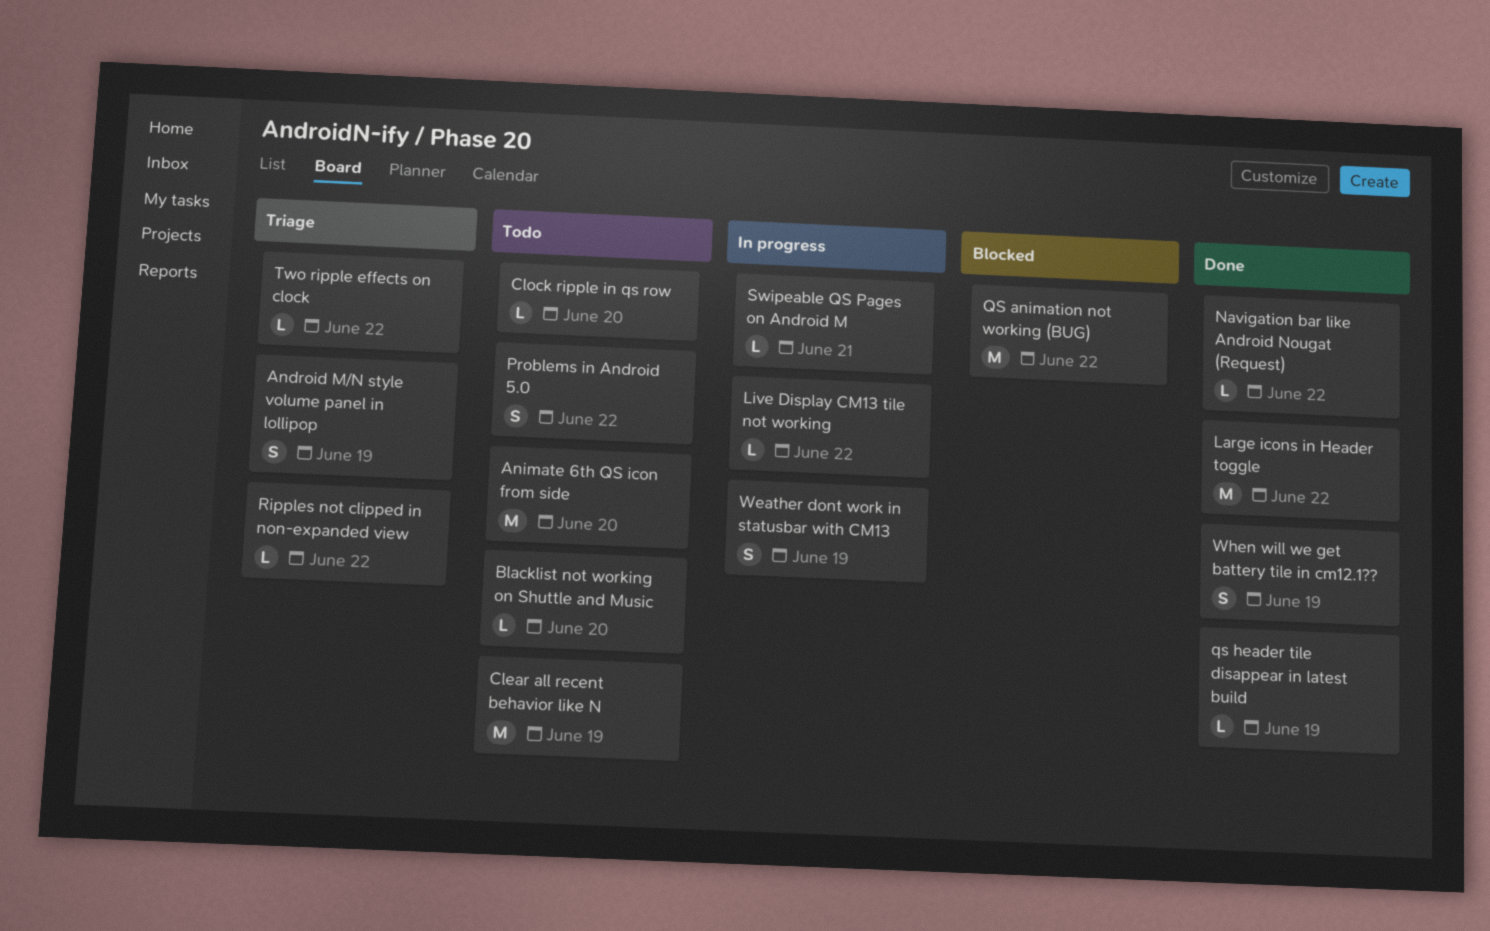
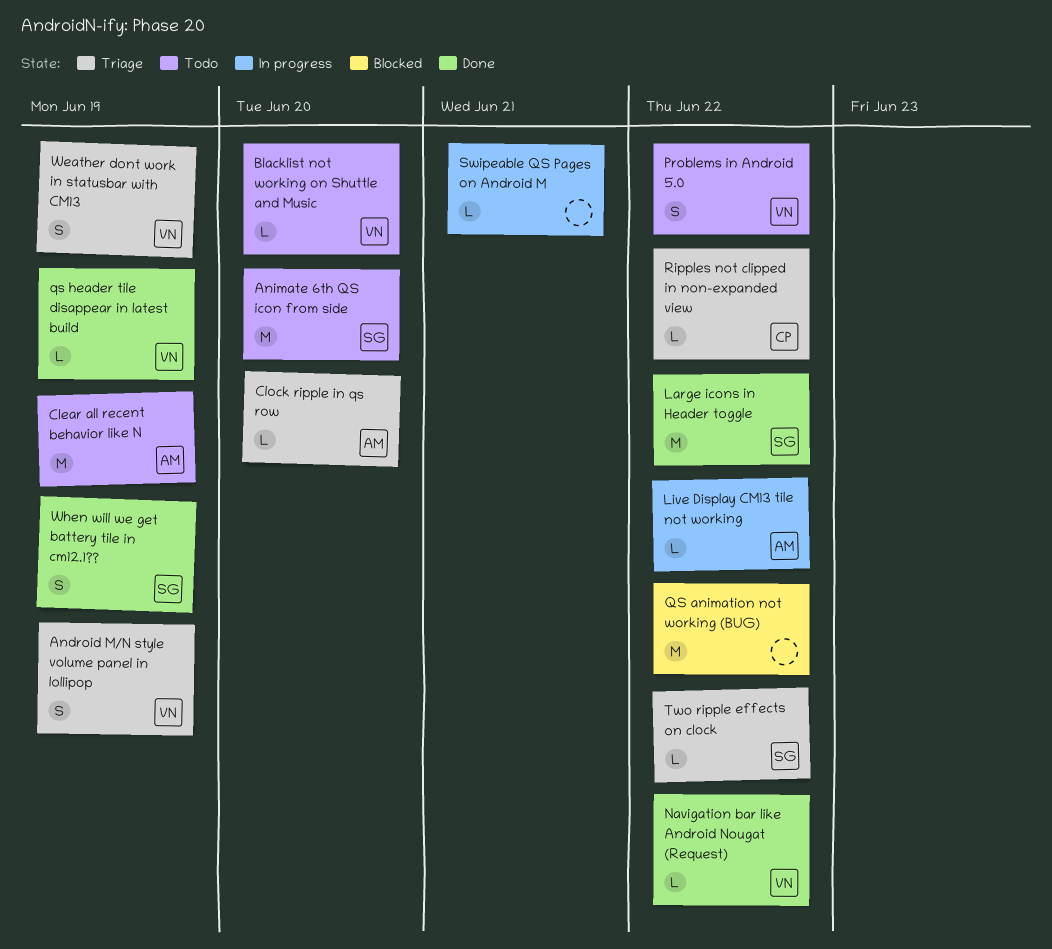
Clock ripple in qs row, status: Todo -> Triage
Weather dont work in statusbar with CM13, status: In progress -> Triage

